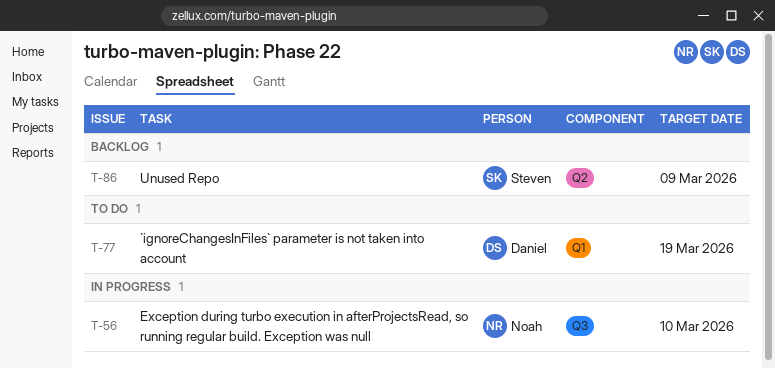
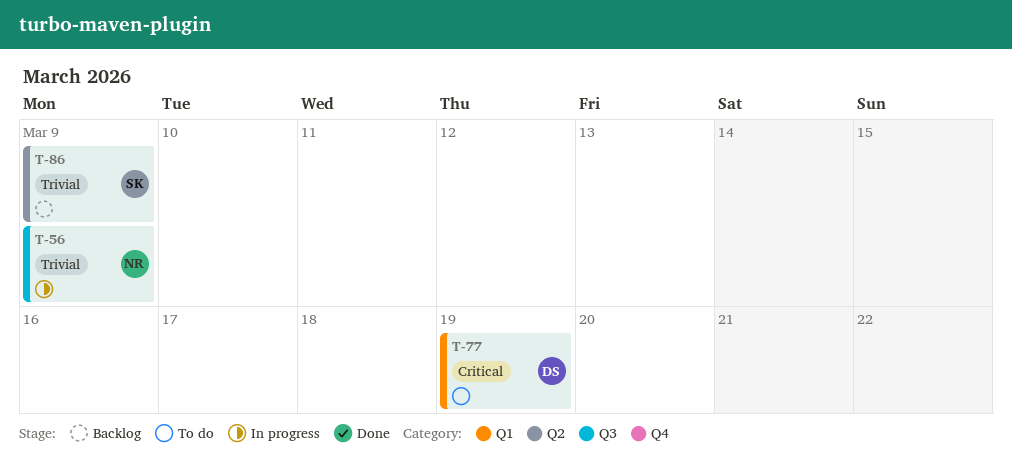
T-56, due: Mar 10 -> Mar 9

